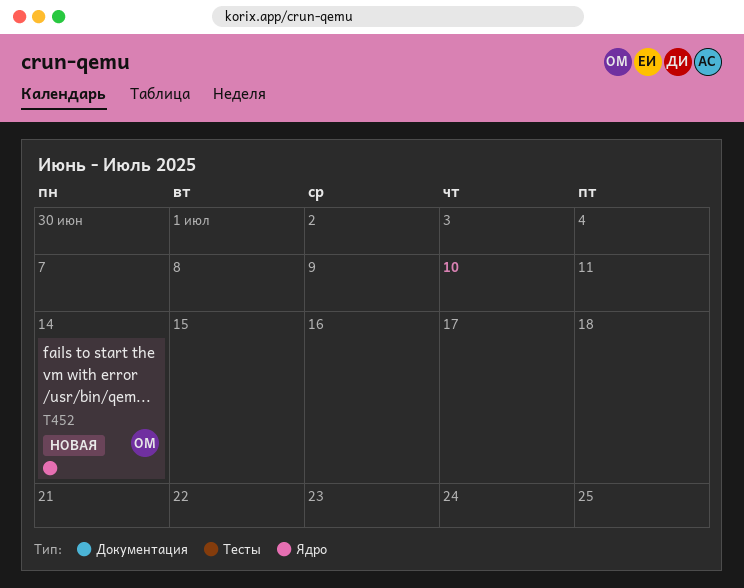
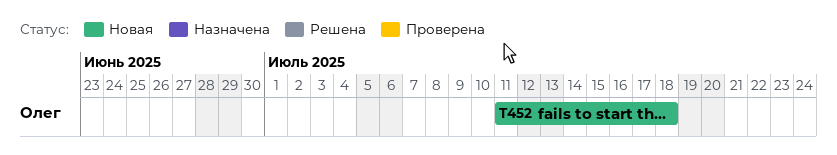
T452, due: Jul 14 -> Jul 18

